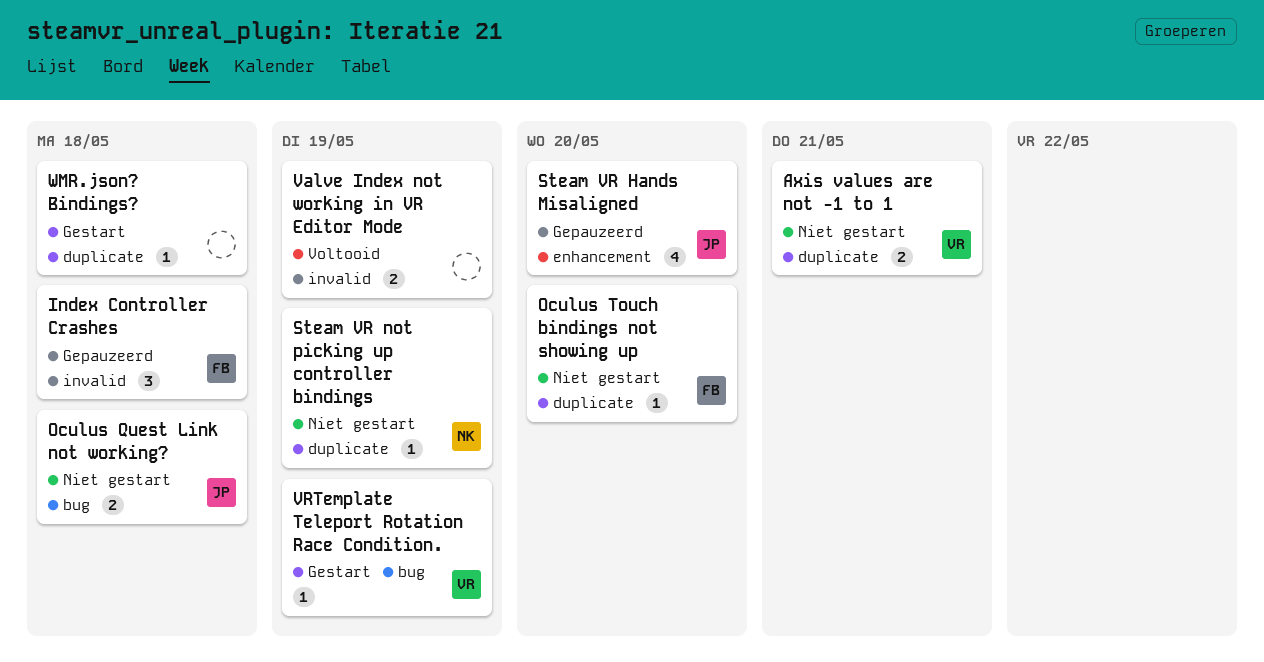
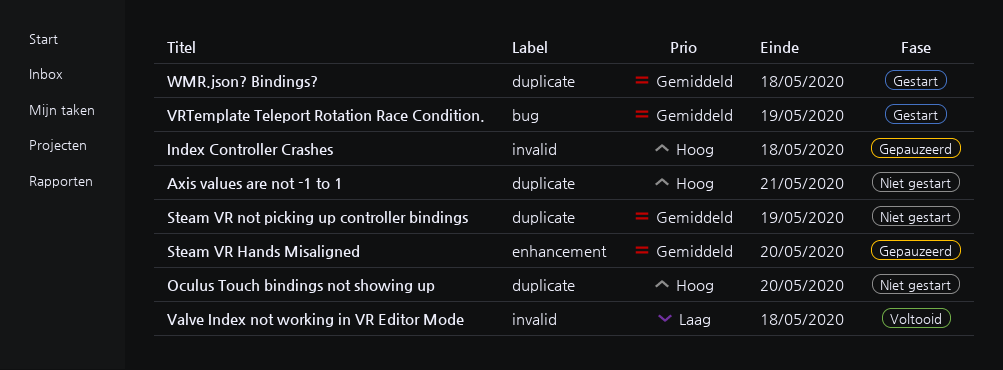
Oculus Quest Link not working?: present -> none
Valve Index not working in VR Editor Mode, due: May 19 -> May 18

